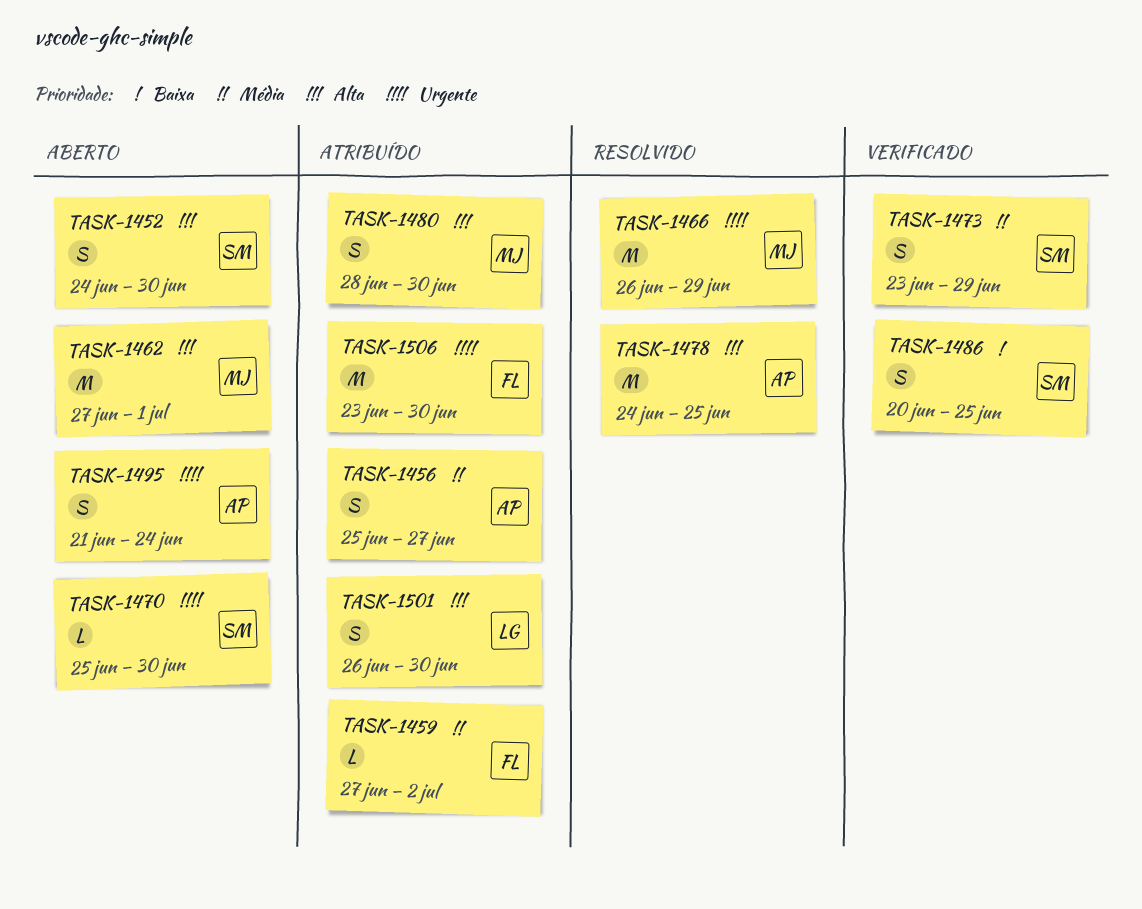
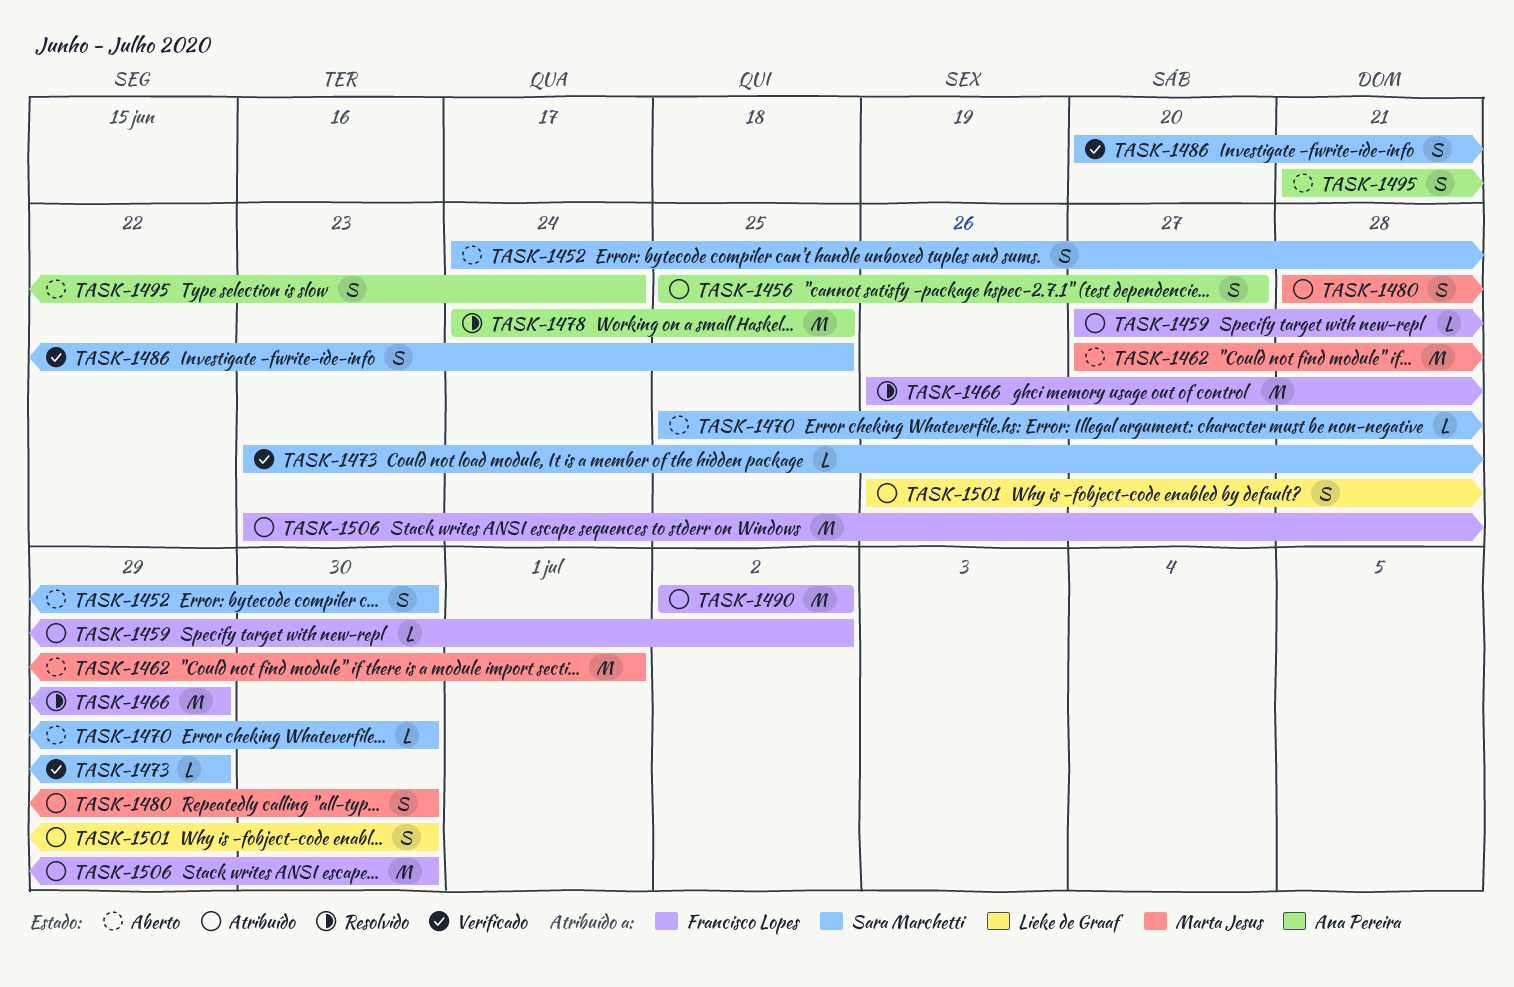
TASK-1466, owner: Marta Jesus -> Francisco Lopes
TASK-1473, estimate: S -> L
TASK-1490: none -> present

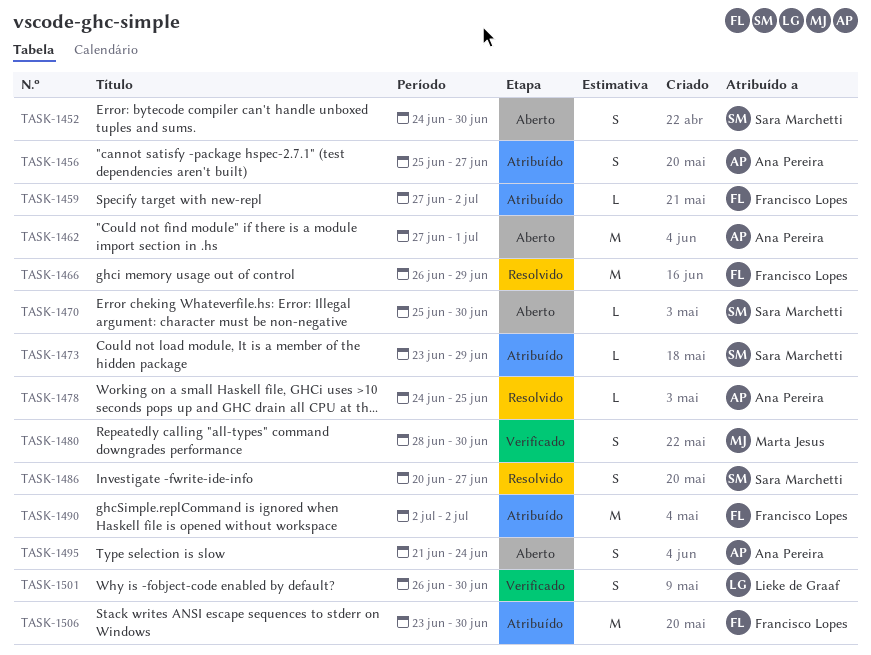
TASK-1462, owner: Marta Jesus -> Ana Pereira
TASK-1473, status: Verificado -> Atribuído
TASK-1478, estimate: M -> L
TASK-1480, status: Atribuído -> Verificado
TASK-1486, status: Verificado -> Resolvido
TASK-1486, due: Jun 25 -> Jun 27
TASK-1501, status: Atribuído -> Verificado

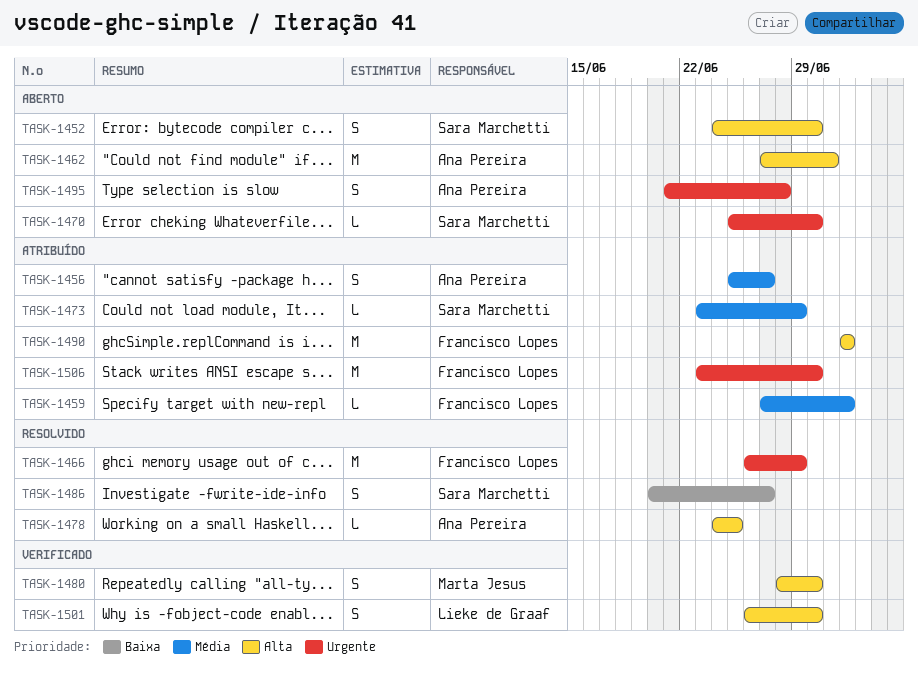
TASK-1495, due: Jun 24 -> Jun 28

